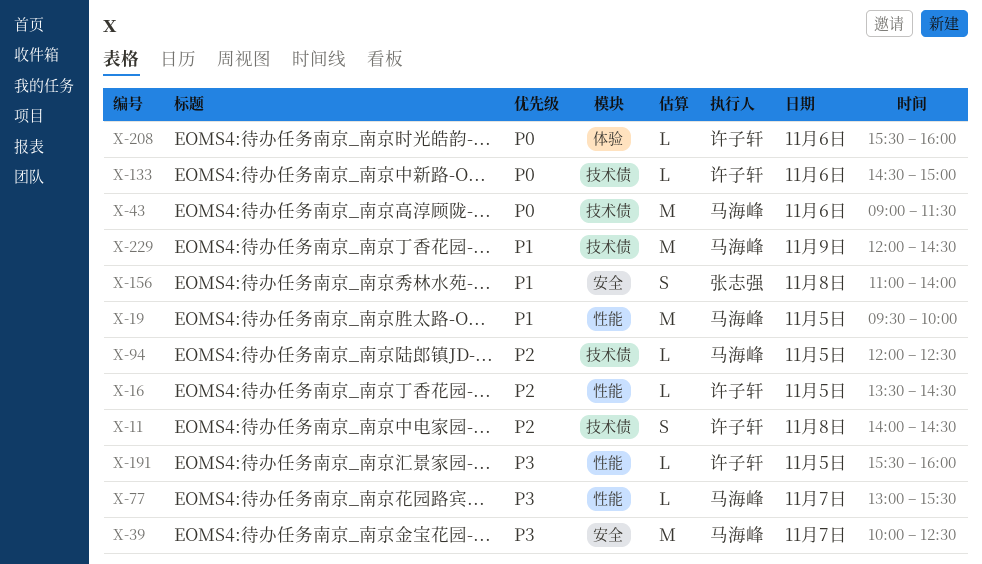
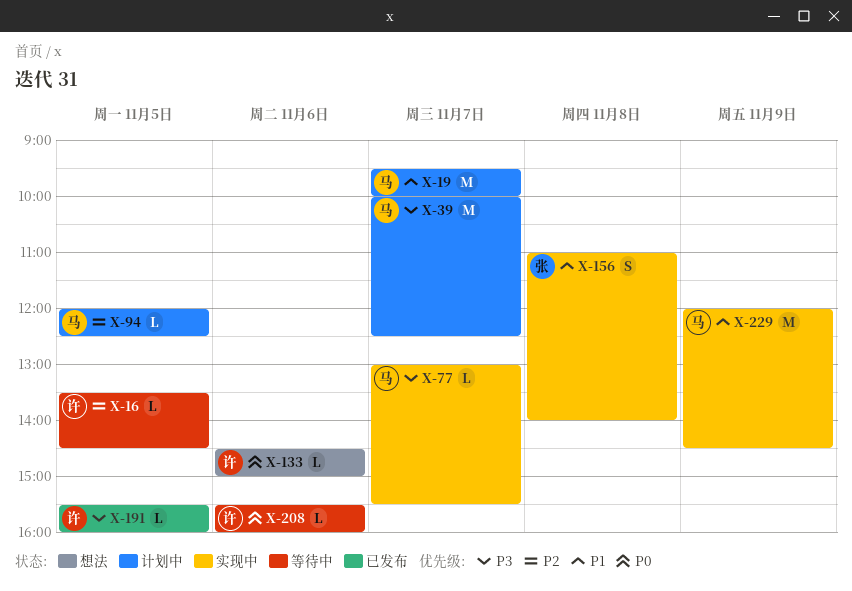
X-11: present -> none
X-19, day: Nov 5 -> Nov 7
X-43: present -> none

